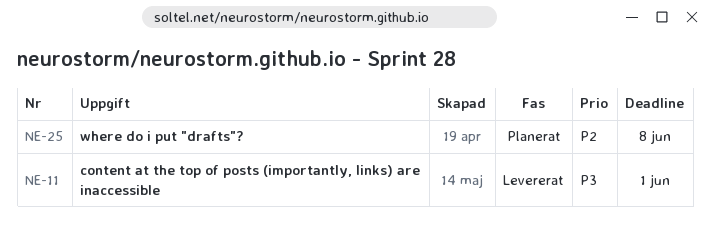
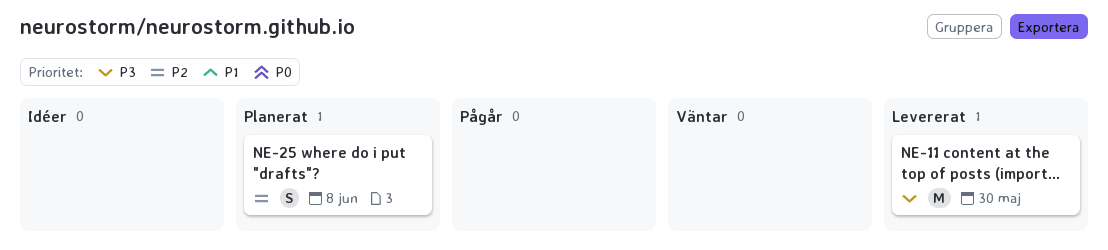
NE-11, due: Jun 1 -> May 30

